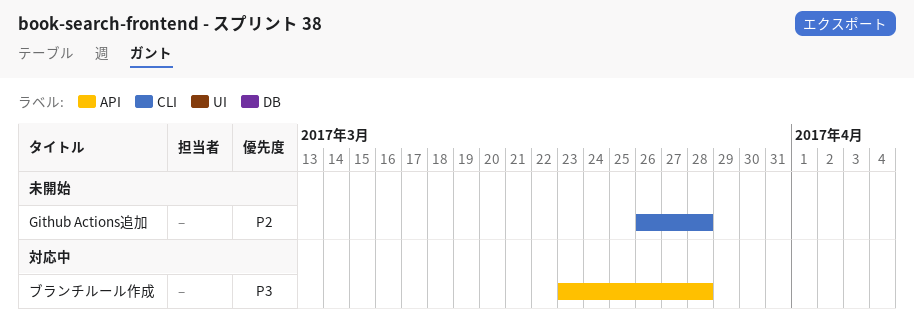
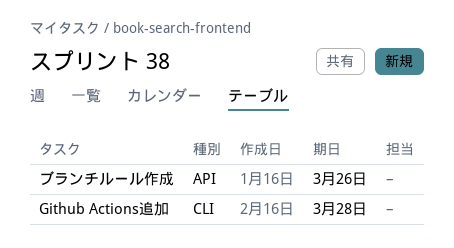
ブランチルール作成, due: Mar 28 -> Mar 26

